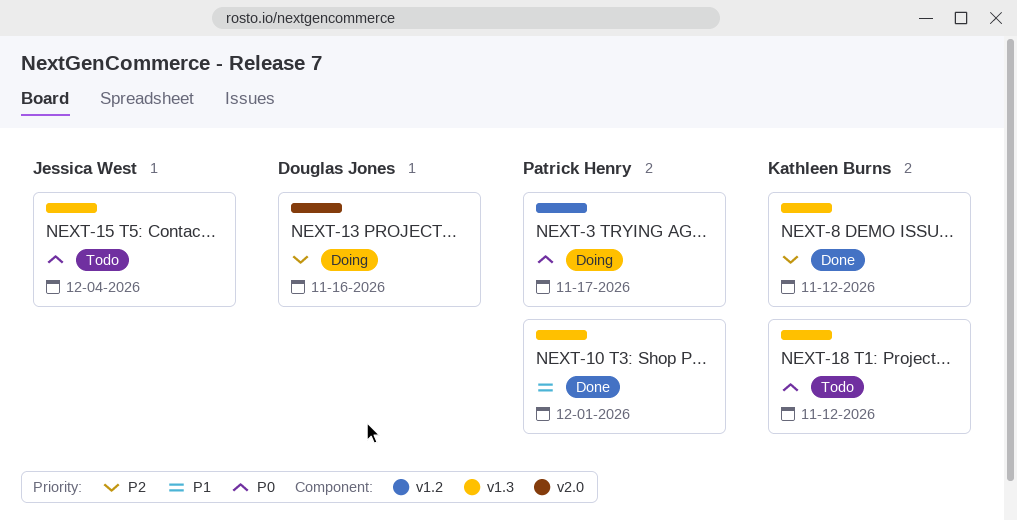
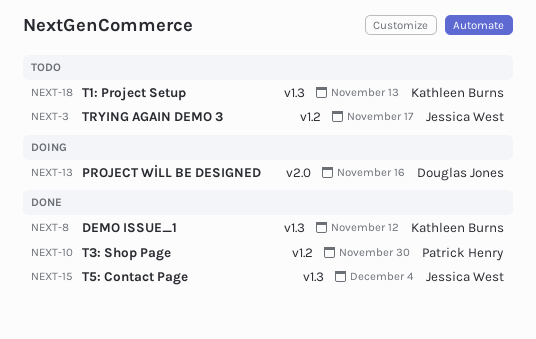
NEXT-3, status: Doing -> Todo
NEXT-3, owner: Patrick Henry -> Jessica West
NEXT-10, label: v1.3 -> v1.2
NEXT-10, due: Dec 1 -> Nov 30
NEXT-15, status: Todo -> Done
NEXT-18, due: Nov 12 -> Nov 13

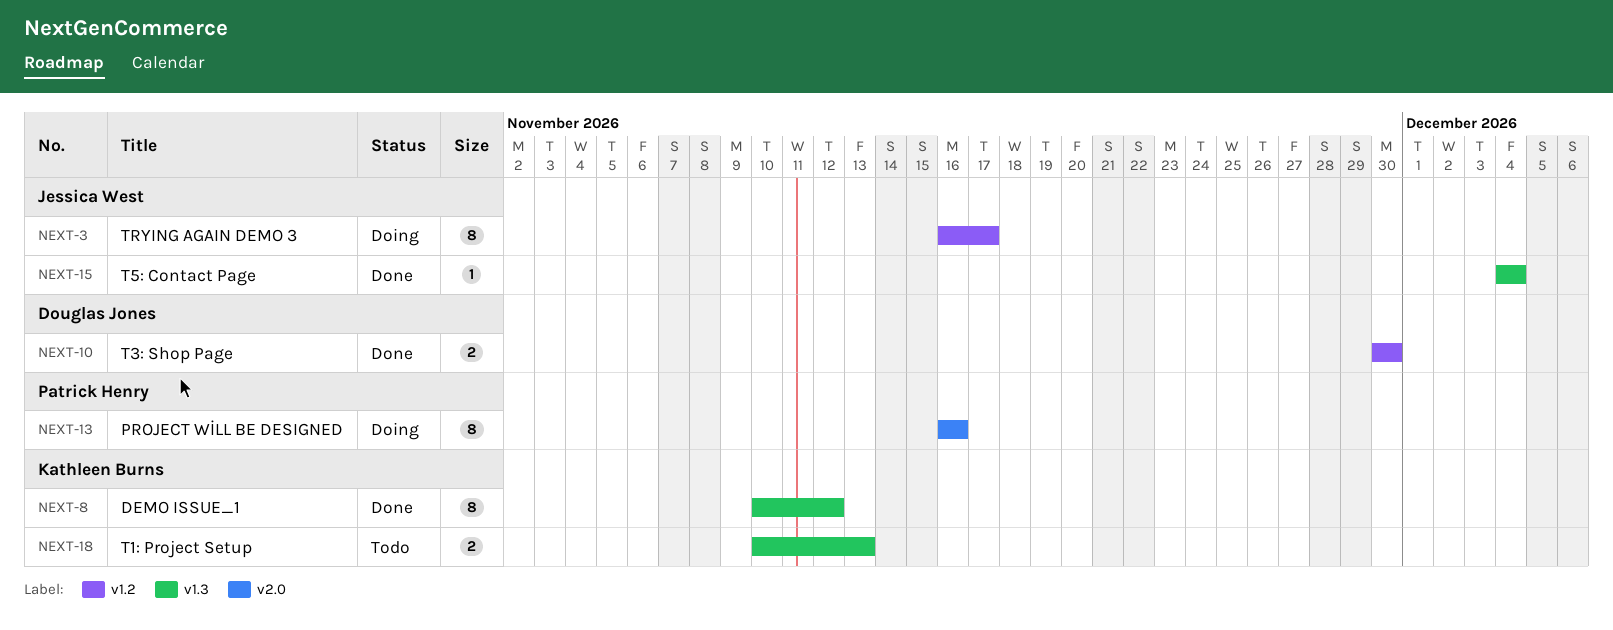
NEXT-3, status: Todo -> Doing
NEXT-10, owner: Patrick Henry -> Douglas Jones
NEXT-13, owner: Douglas Jones -> Patrick Henry

